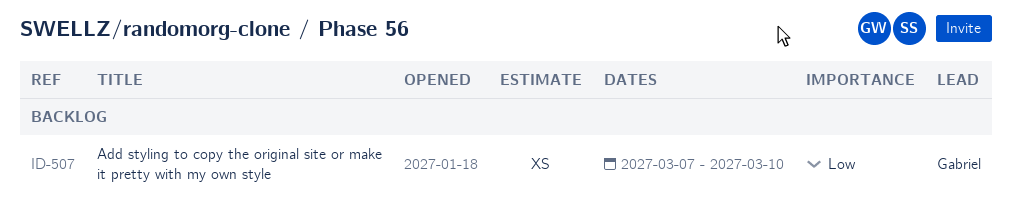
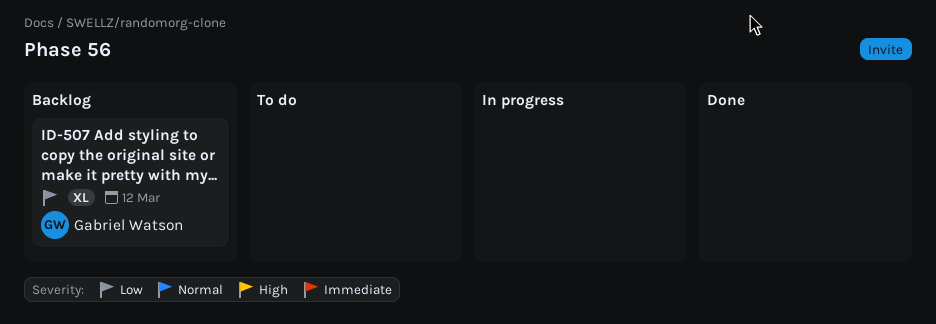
ID-507, estimate: XS -> XL
ID-507, due: Mar 10 -> Mar 12

